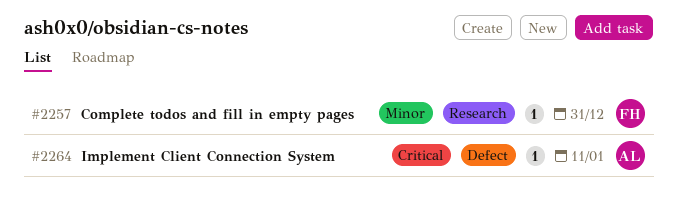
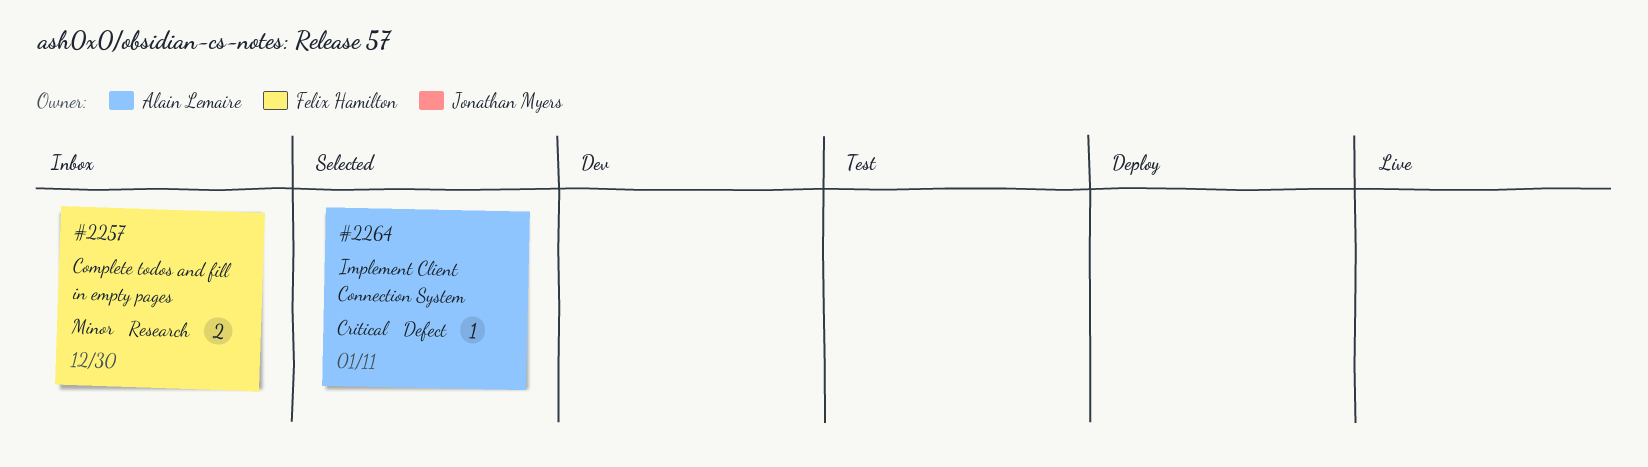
#2257, estimate: 1 -> 2
#2257, due: Dec 31 -> Dec 30

